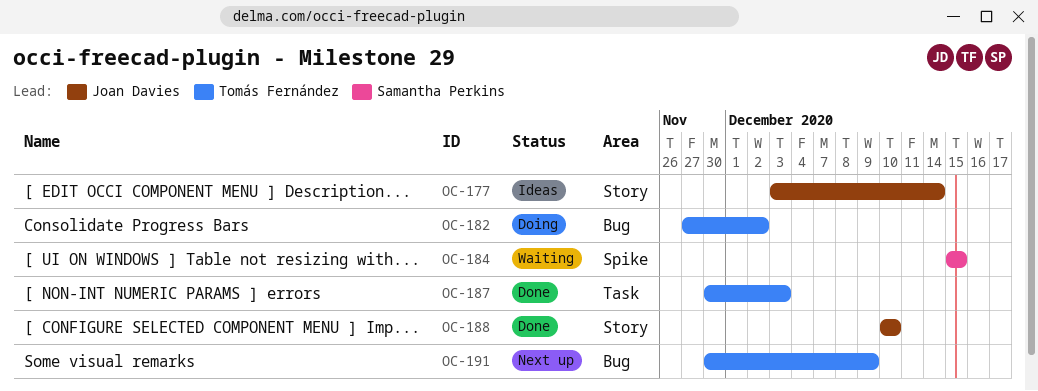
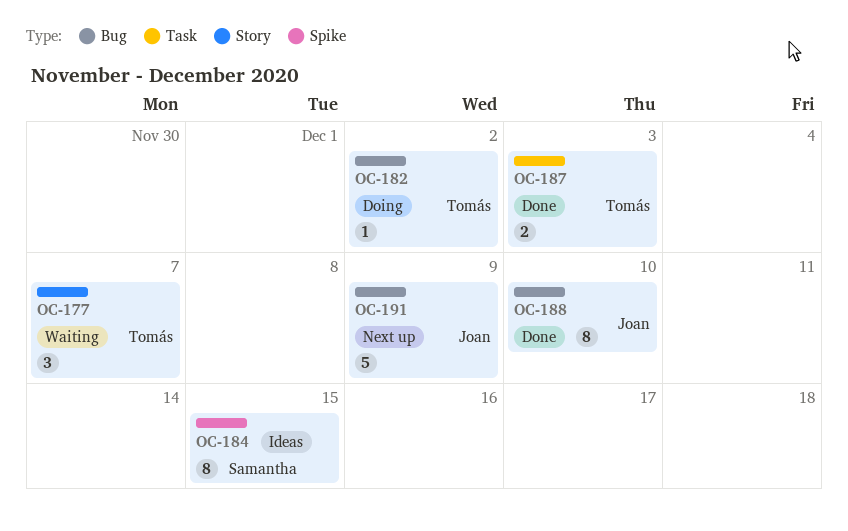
OC-177, status: Ideas -> Waiting
OC-177, owner: Joan Davies -> Tomás Fernández
OC-177, due: Dec 14 -> Dec 7
OC-184, status: Waiting -> Ideas
OC-188, label: Story -> Bug
OC-191, owner: Tomás Fernández -> Joan Davies

